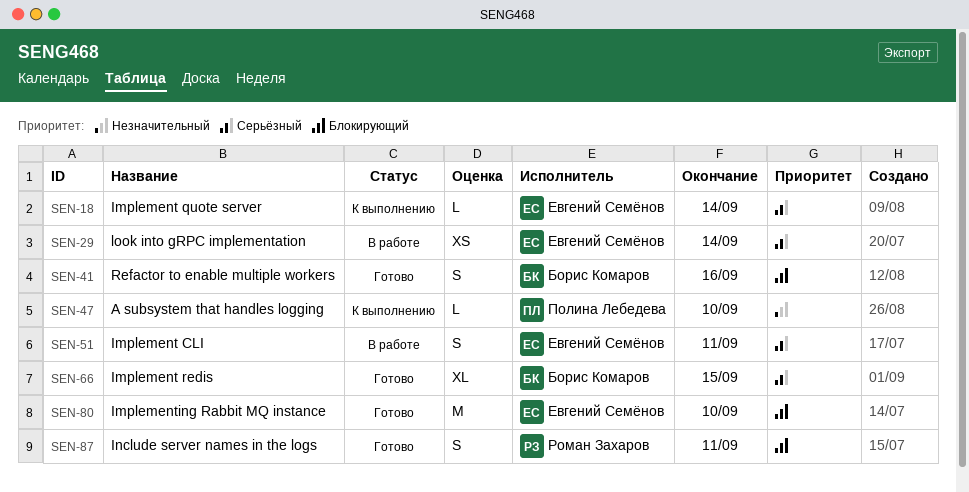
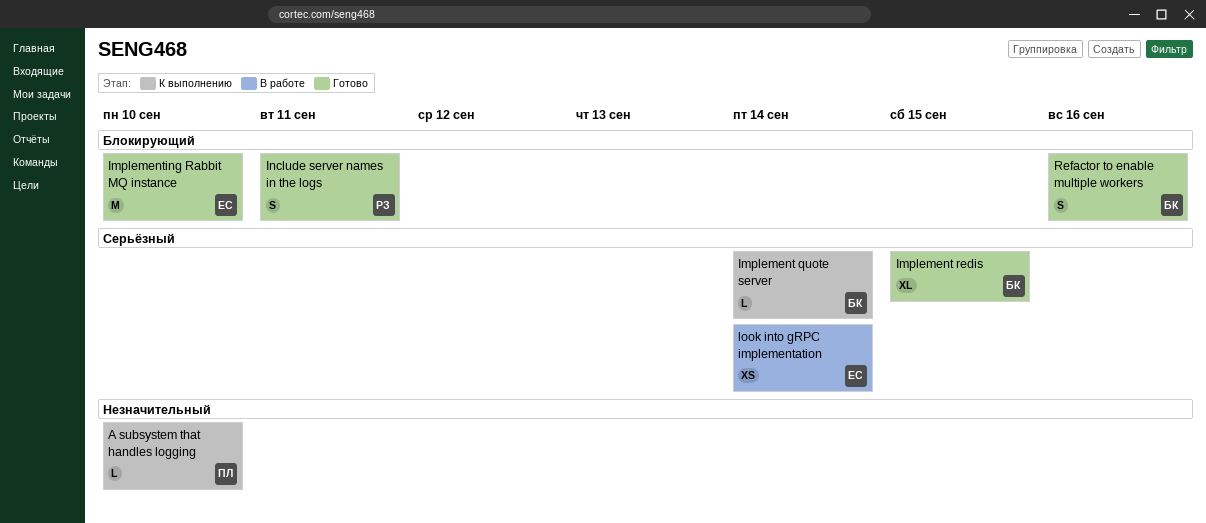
Implement CLI: present -> none
Implement quote server, owner: Евгений Семёнов -> Борис Комаров

